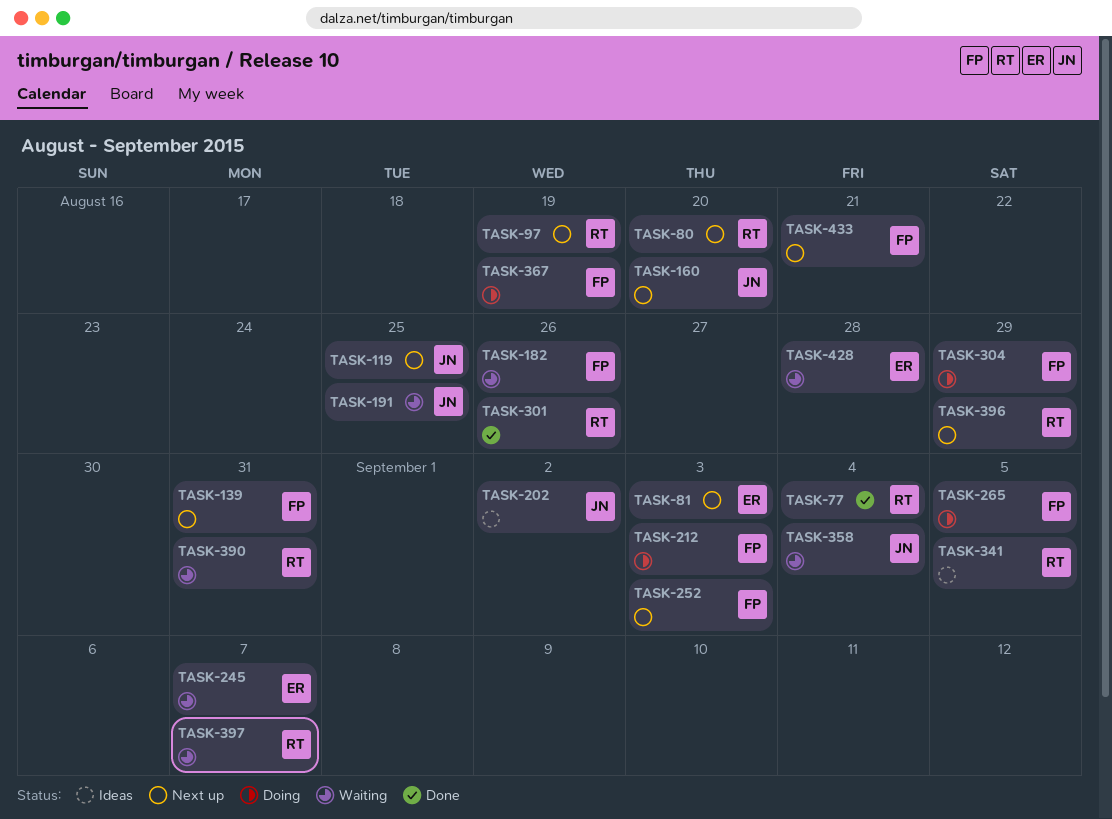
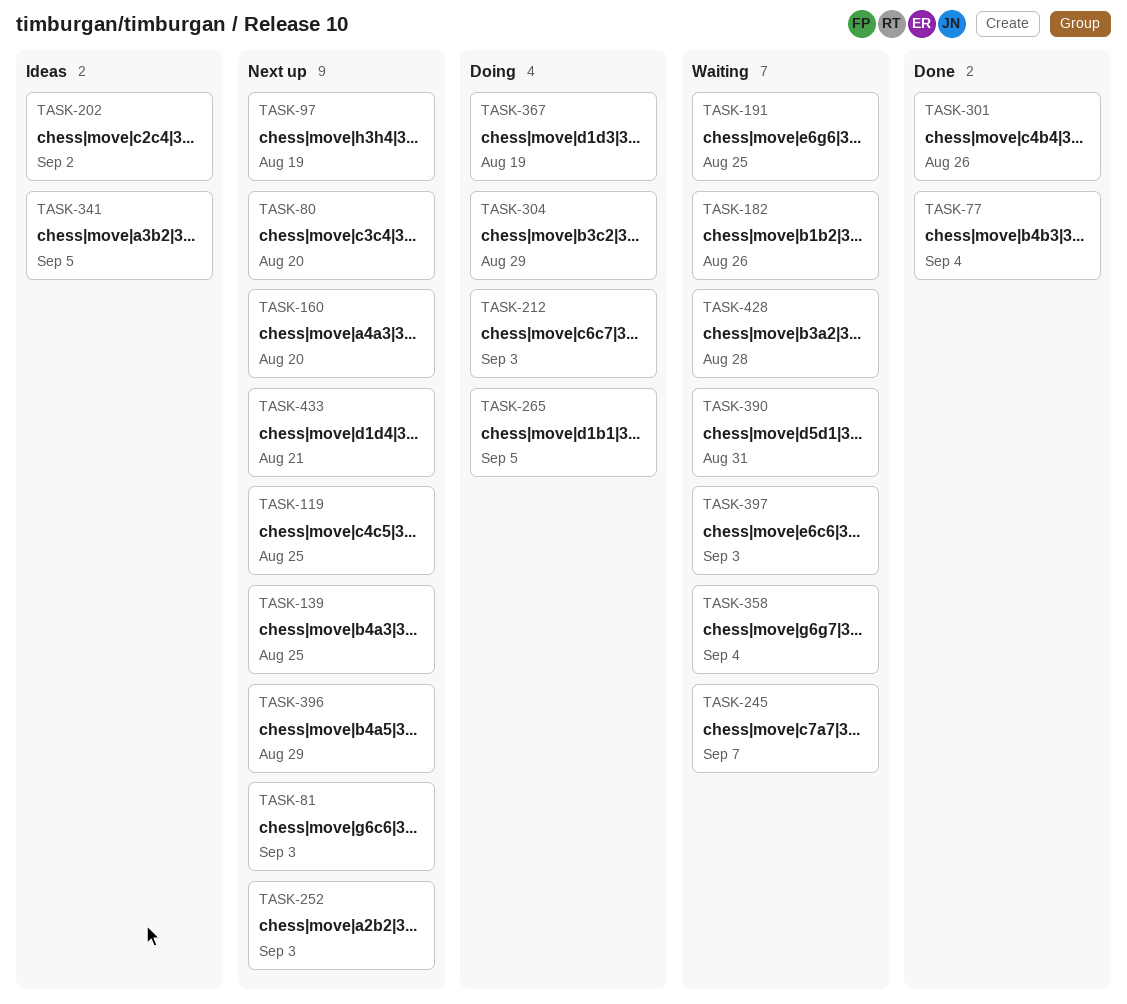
TASK-139, due: Aug 31 -> Aug 25
TASK-397, due: Sep 7 -> Sep 3

